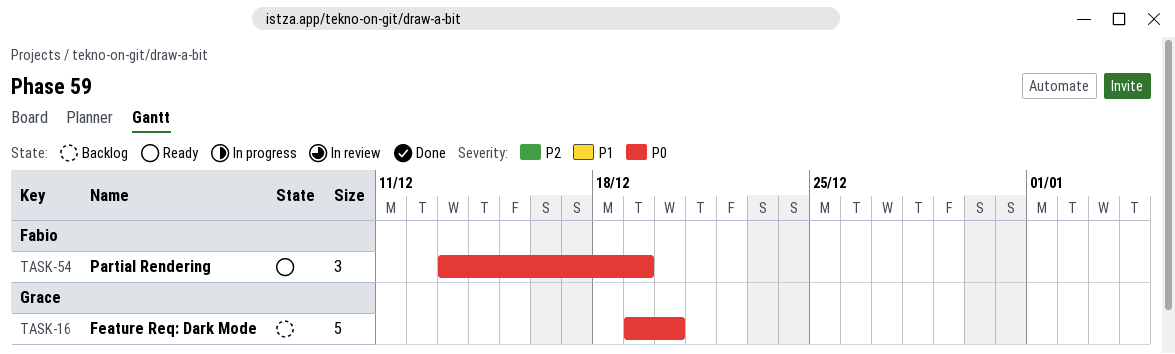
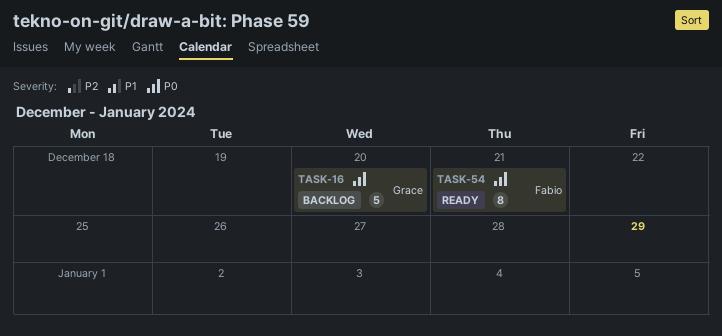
TASK-54, estimate: 3 -> 8
TASK-54, due: Dec 19 -> Dec 21

